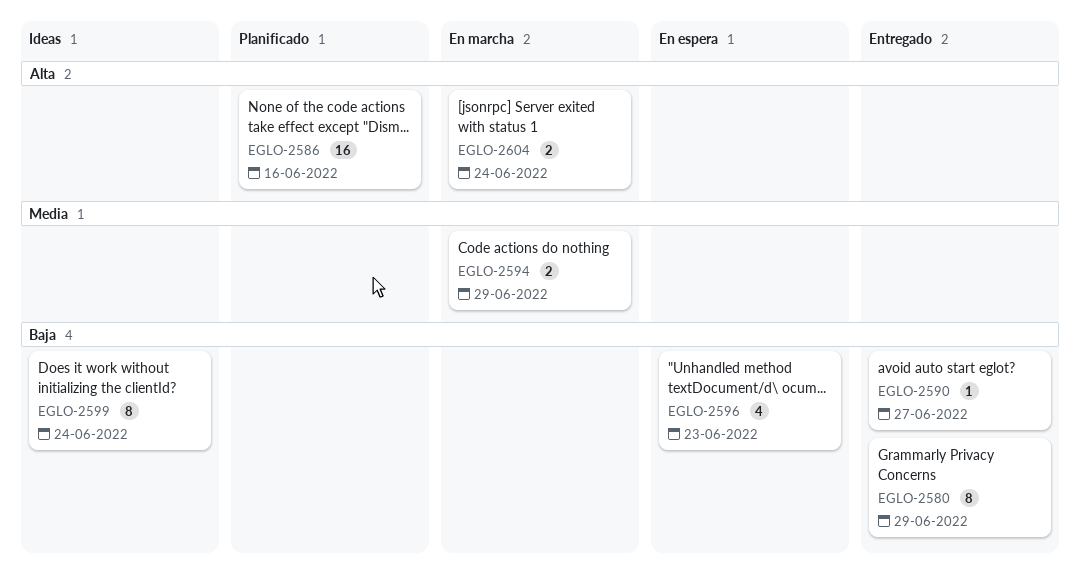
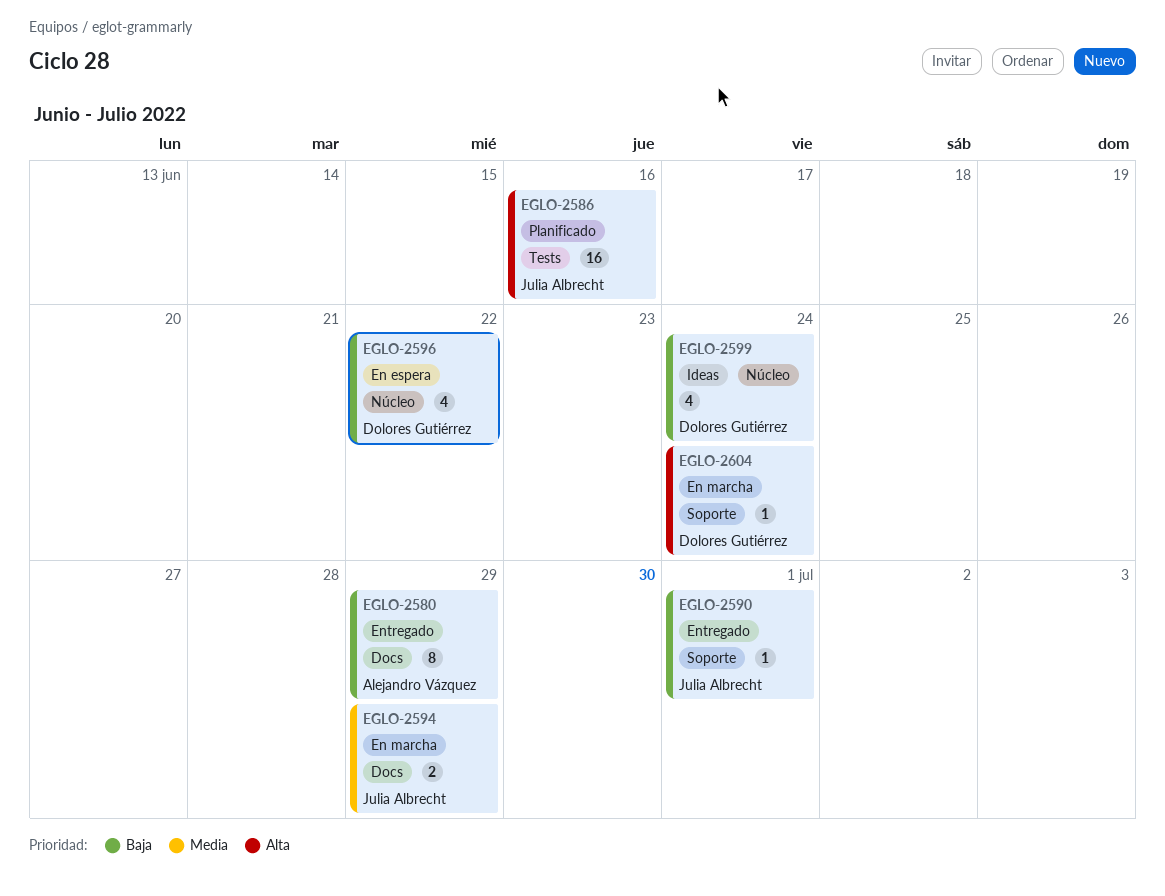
EGLO-2590, due: Jun 27 -> Jul 1
EGLO-2596, due: Jun 23 -> Jun 22
EGLO-2599, estimate: 8 -> 4
EGLO-2604, estimate: 2 -> 1

